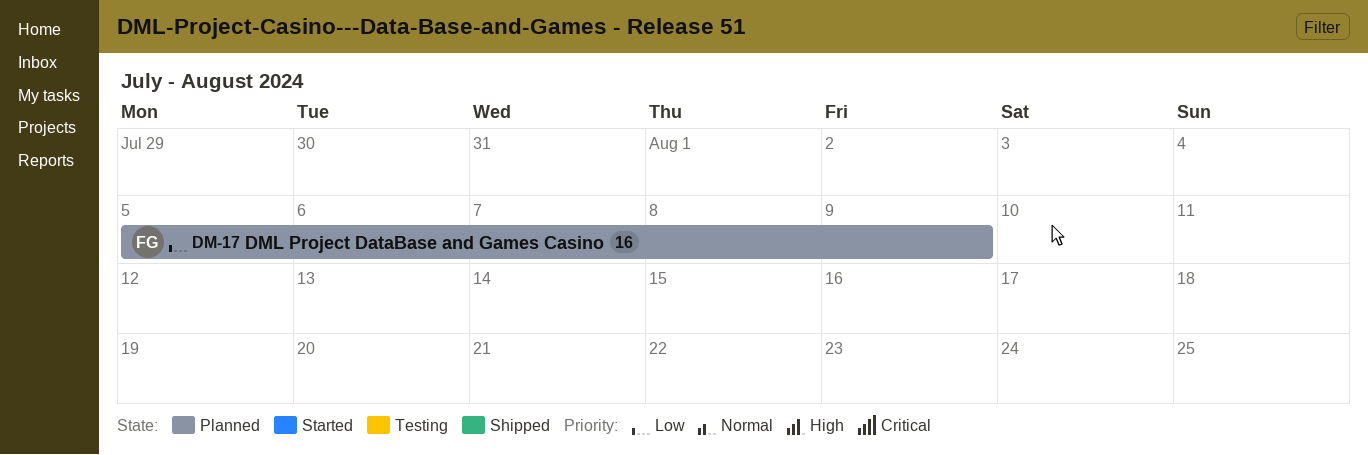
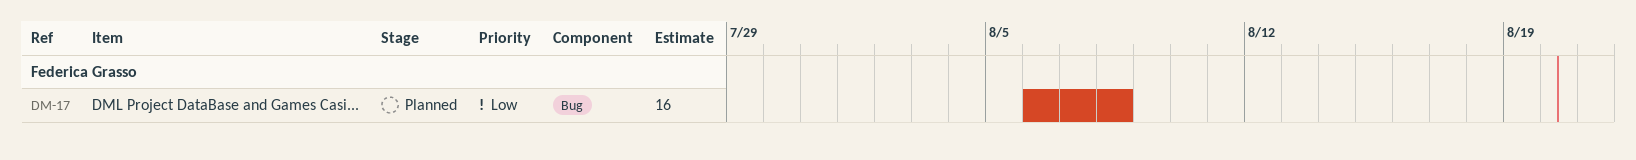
DM-17, start: Aug 5 -> Aug 6
DM-17, due: Aug 9 -> Aug 8

